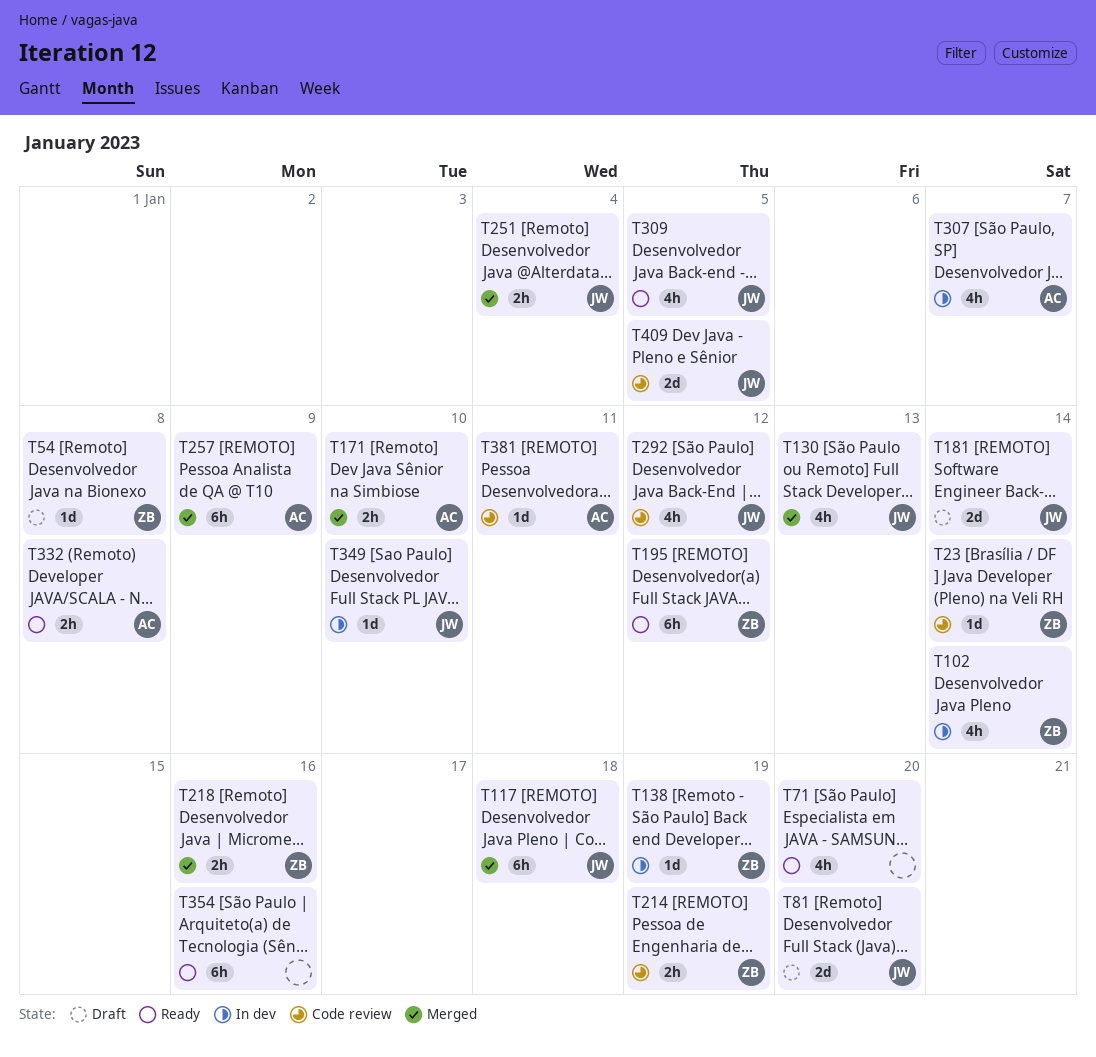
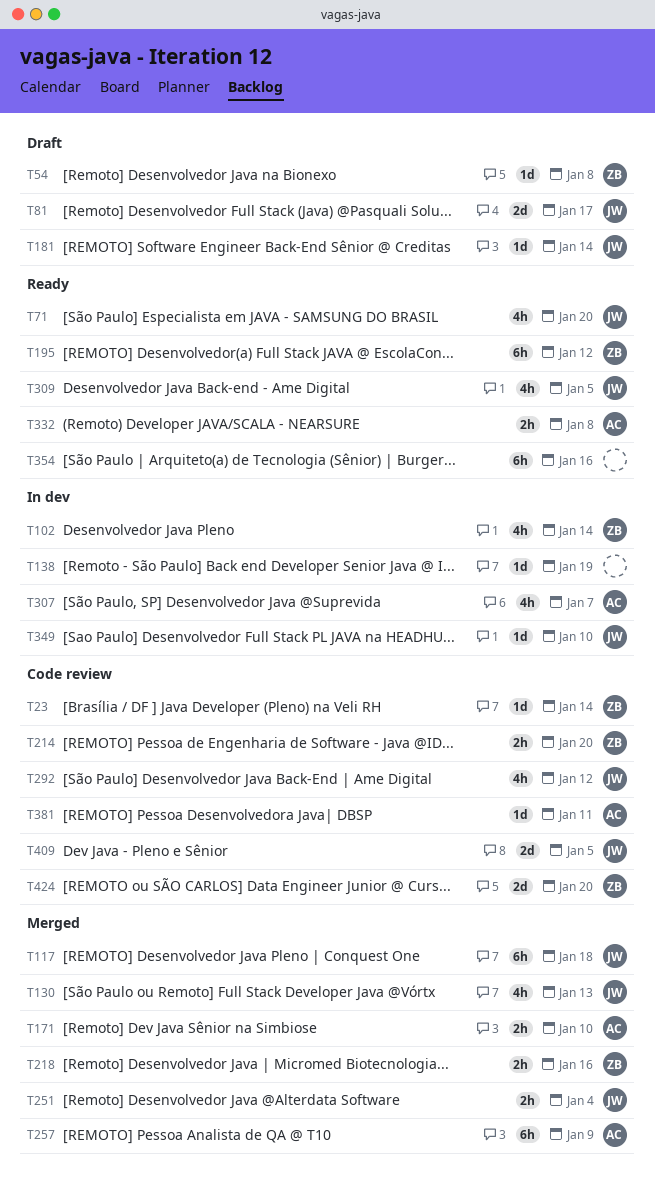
T71, owner: none -> JW
T81, due: Jan 20 -> Jan 17
T138, owner: ZB -> none
T181, estimate: 2d -> 1d
T214, due: Jan 19 -> Jan 20
T424: none -> present

